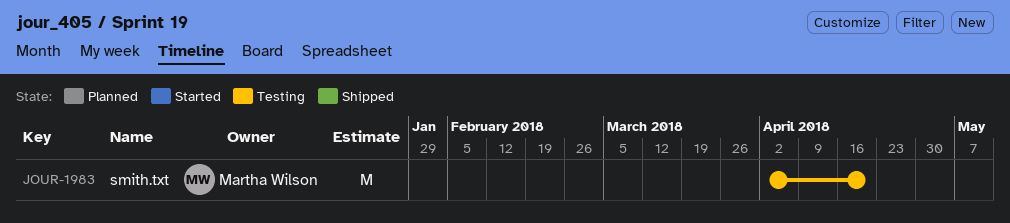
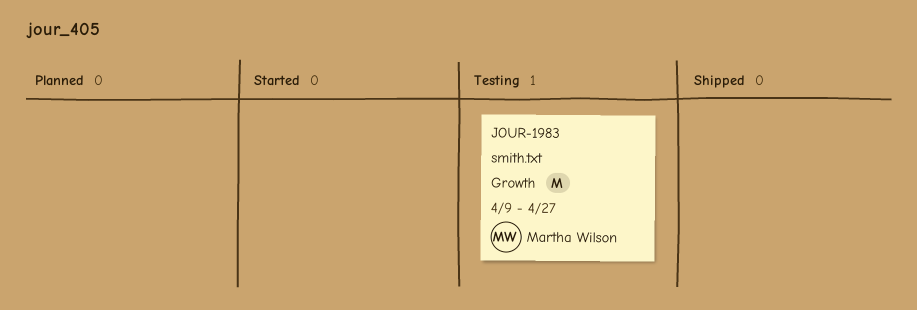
JOUR-1983, start: Apr 2 -> Apr 9
JOUR-1983, due: Apr 20 -> Apr 27

